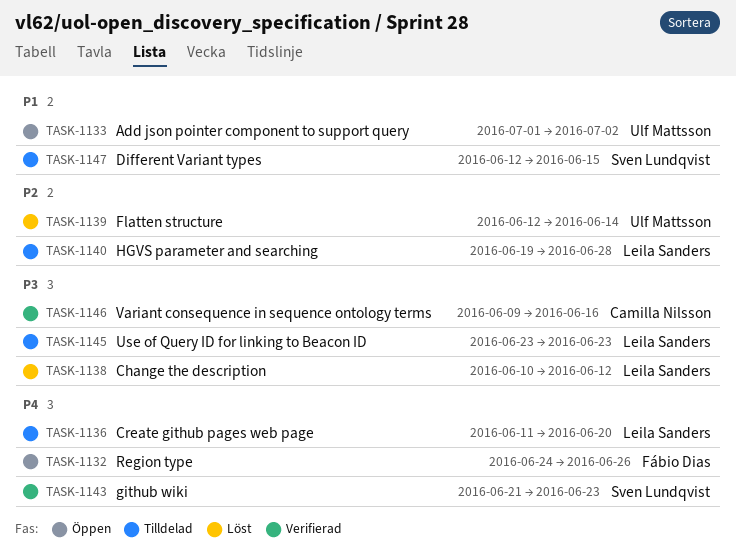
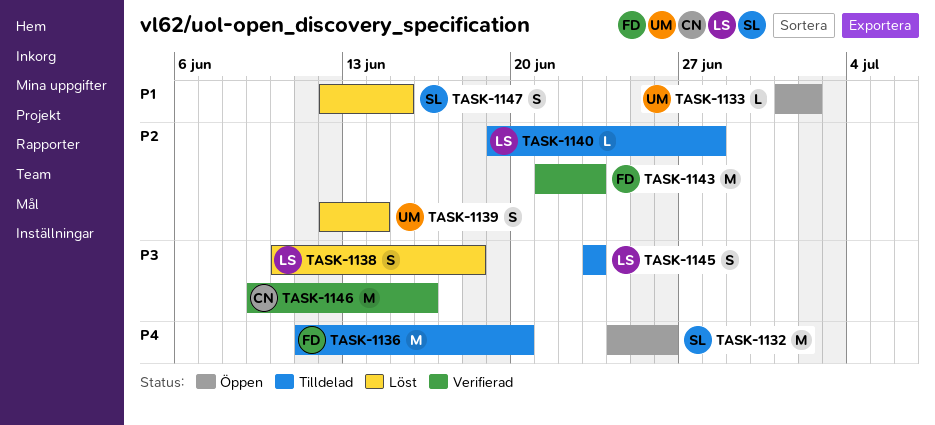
TASK-1132, owner: Fábio Dias -> Sven Lundqvist
TASK-1136, owner: Leila Sanders -> Fábio Dias
TASK-1138, due: Jun 12 -> Jun 18
TASK-1143, owner: Sven Lundqvist -> Fábio Dias
TASK-1143, priority: P4 -> P2
TASK-1147, status: Tilldelad -> Löst

